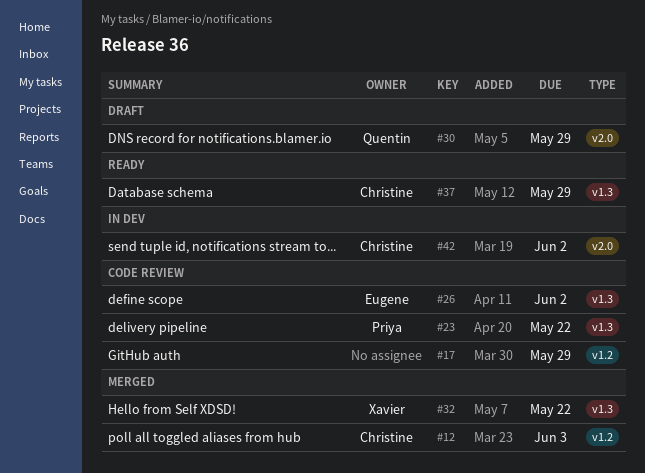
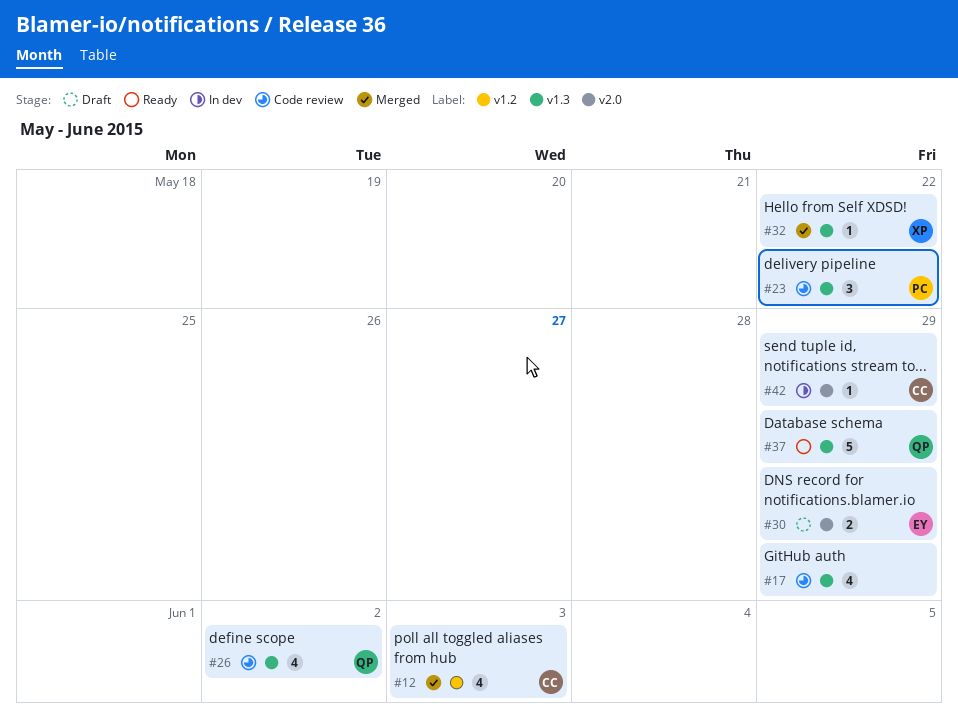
#17, label: v1.2 -> v1.3
#26, owner: Eugene -> Quentin
#30, owner: Quentin -> Eugene
#37, owner: Christine -> Quentin
#42, due: Jun 2 -> May 29

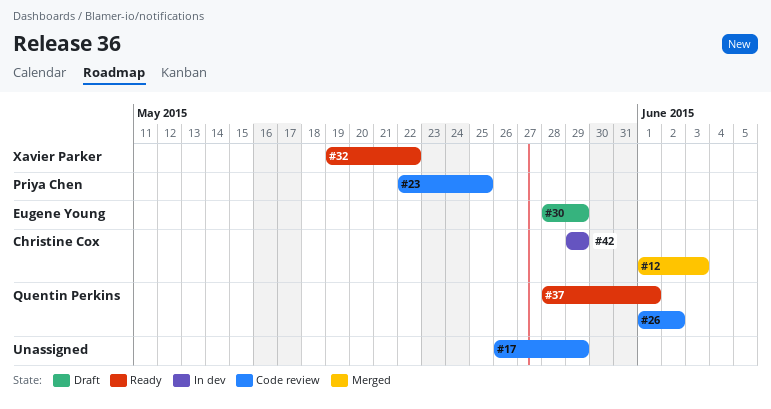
#23, due: May 22 -> May 25
#32, status: Merged -> Ready
#37, due: May 29 -> Jun 1

